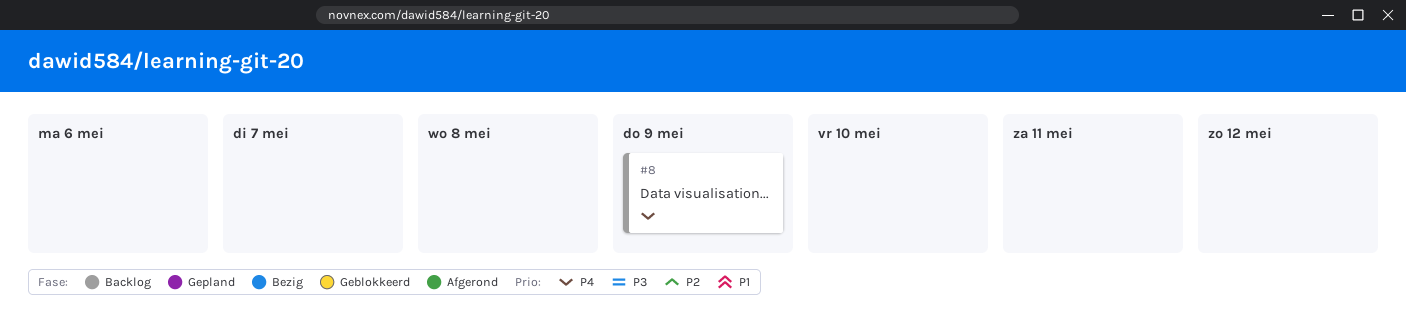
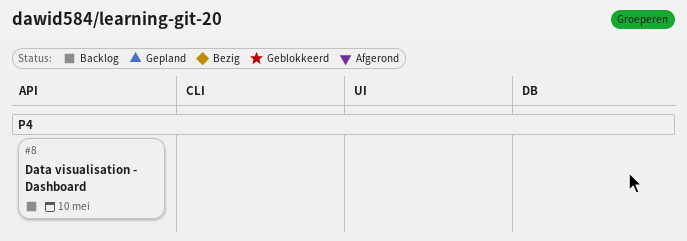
#8, due: May 9 -> May 10

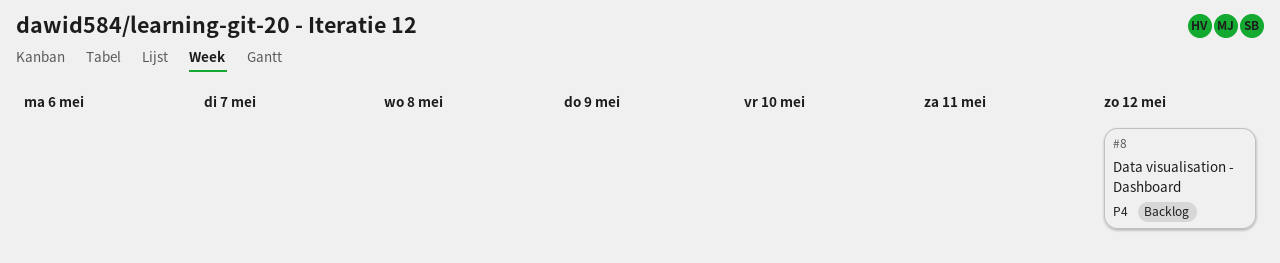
#8, due: May 10 -> May 12

